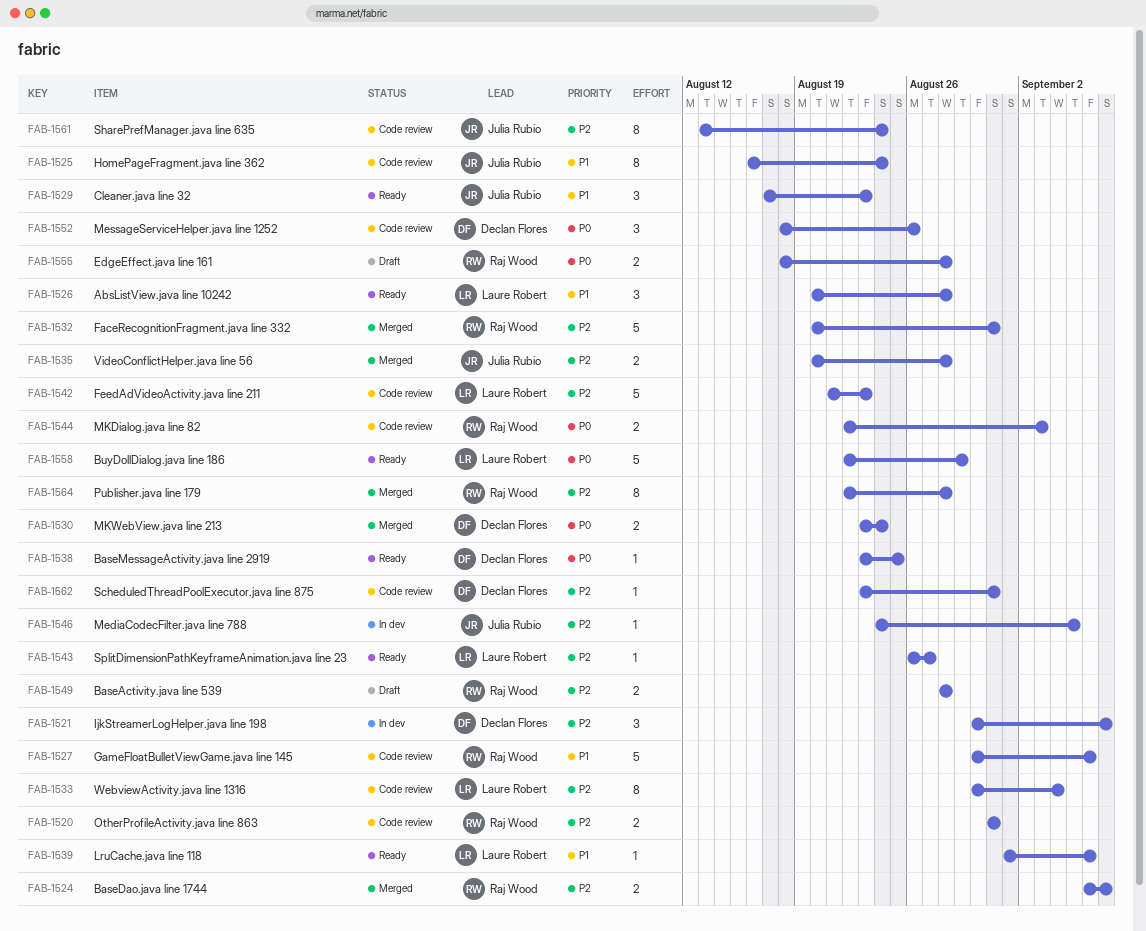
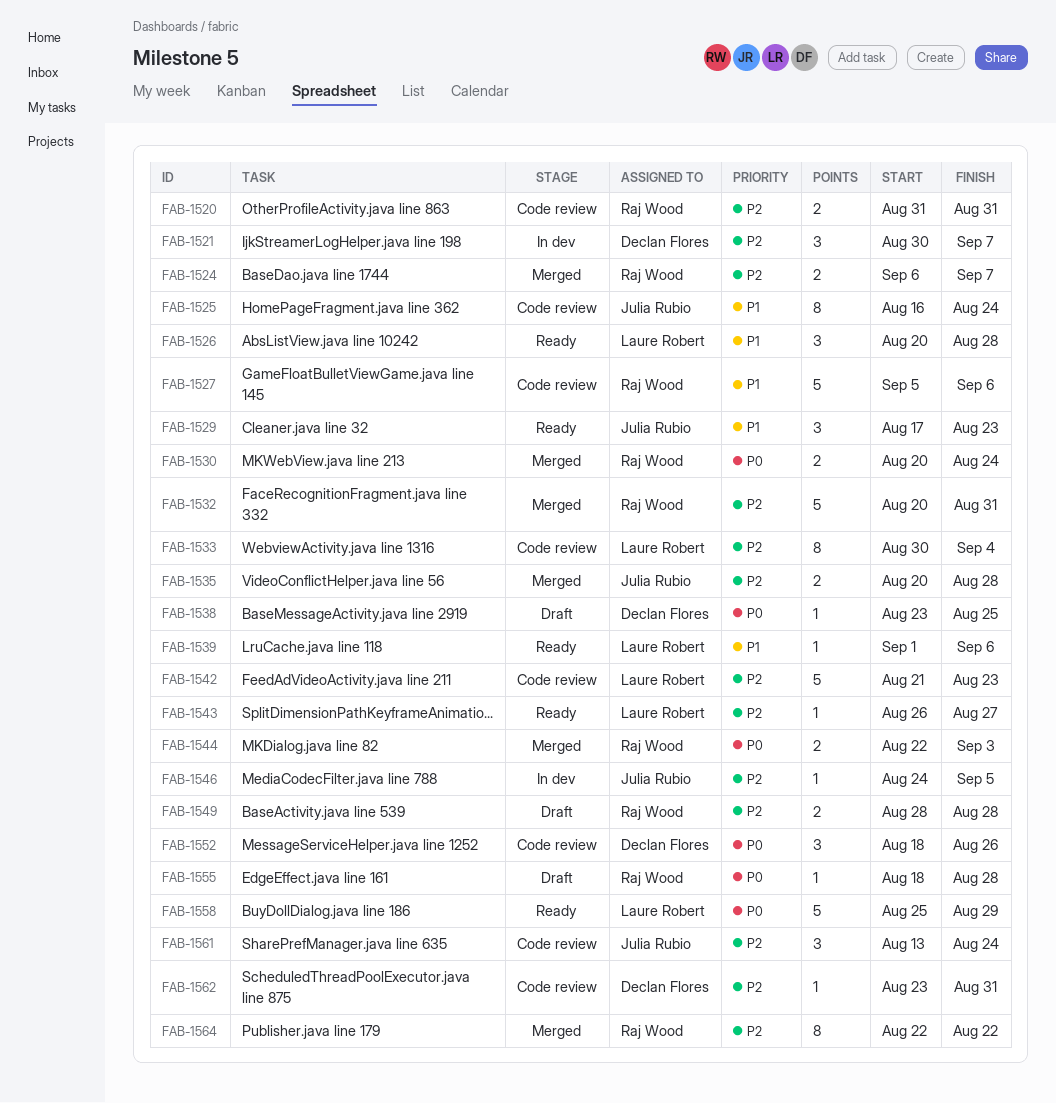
FAB-1527, start: Aug 30 -> Sep 5
FAB-1530, owner: Declan Flores -> Raj Wood
FAB-1530, start: Aug 23 -> Aug 20
FAB-1538, status: Ready -> Draft
FAB-1544, status: Code review -> Merged
FAB-1555, estimate: 2 -> 1
FAB-1558, start: Aug 22 -> Aug 25
FAB-1561, estimate: 8 -> 3
FAB-1564, due: Aug 28 -> Aug 22

